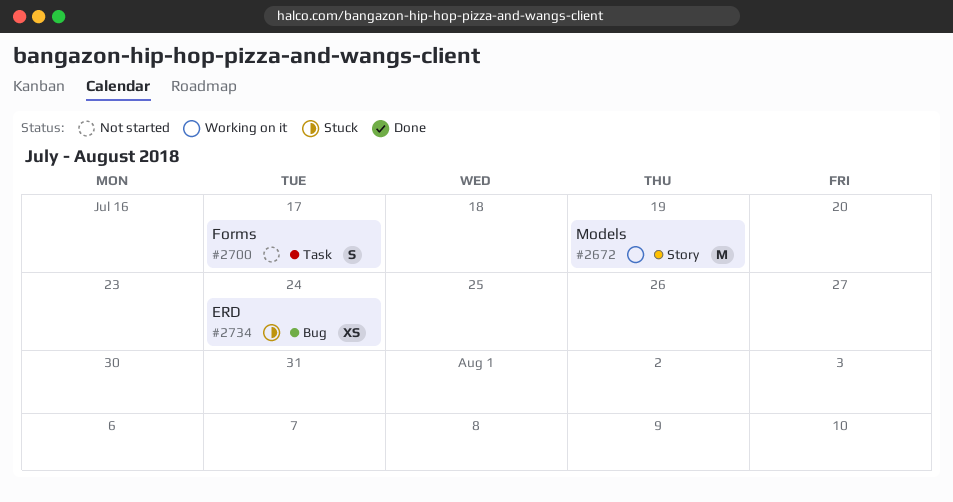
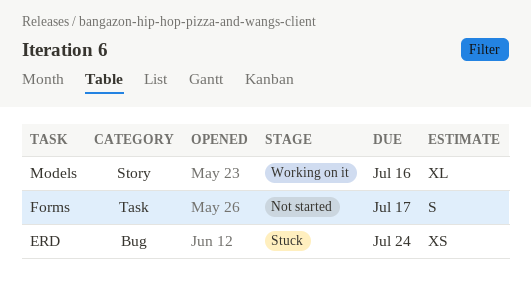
Models, estimate: M -> XL
Models, due: Jul 19 -> Jul 16

